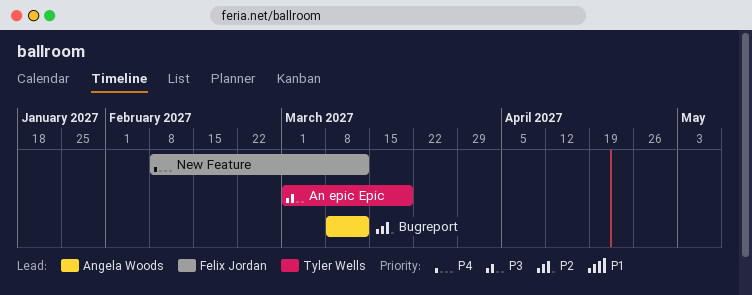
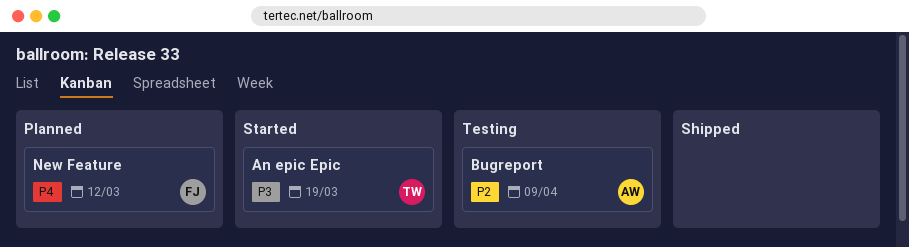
Bugreport, due: Mar 12 -> Apr 9

